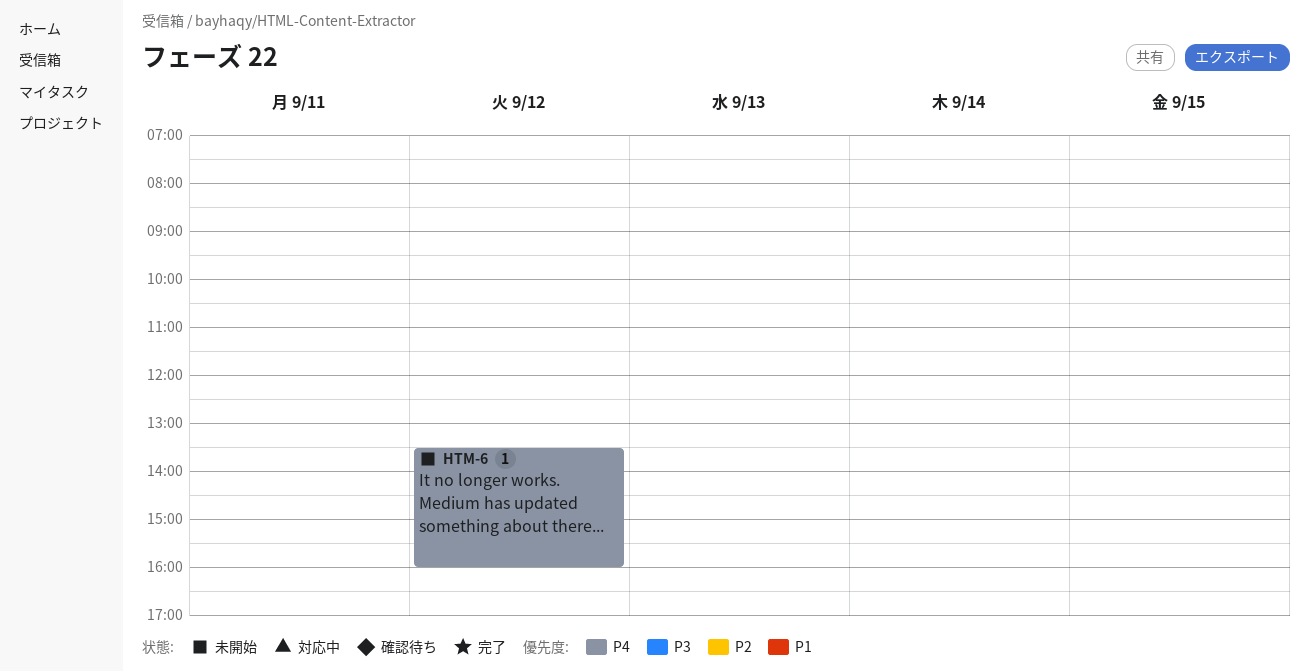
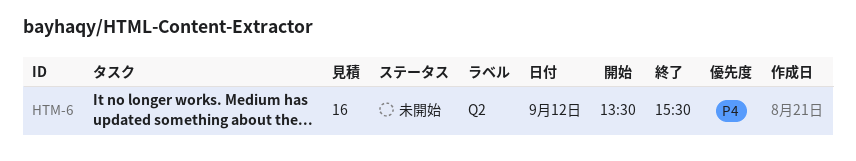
HTM-6, estimate: 1 -> 16
HTM-6, ends: 16:00 -> 15:30

